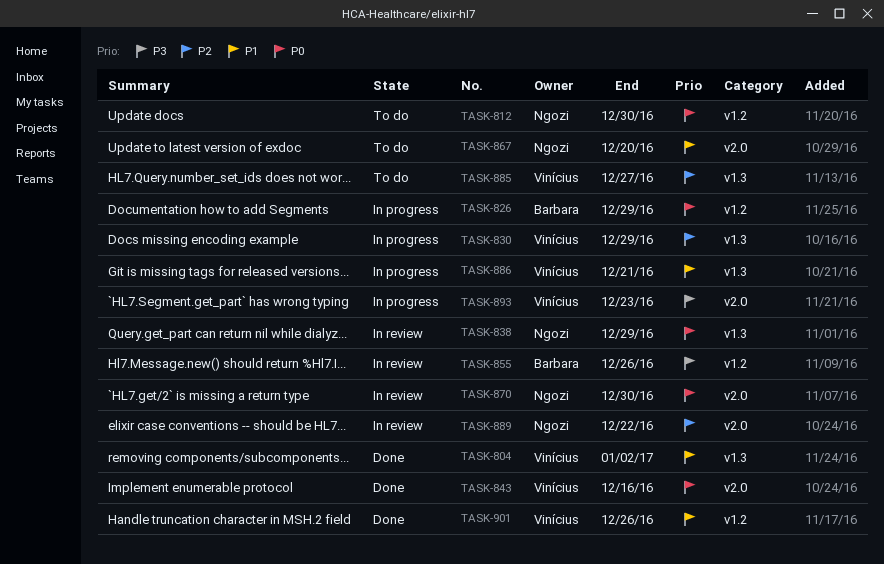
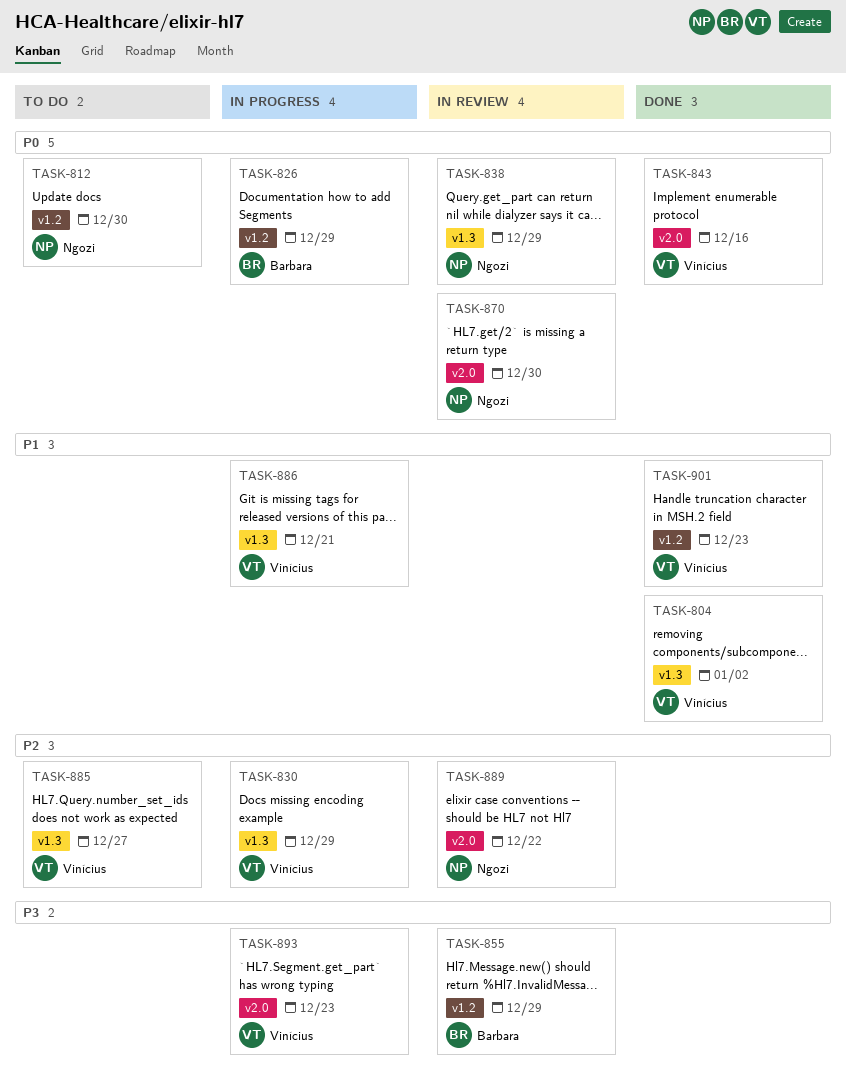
TASK-855, due: Dec 26 -> Dec 29
TASK-867: present -> none
TASK-901, due: Dec 26 -> Dec 23

